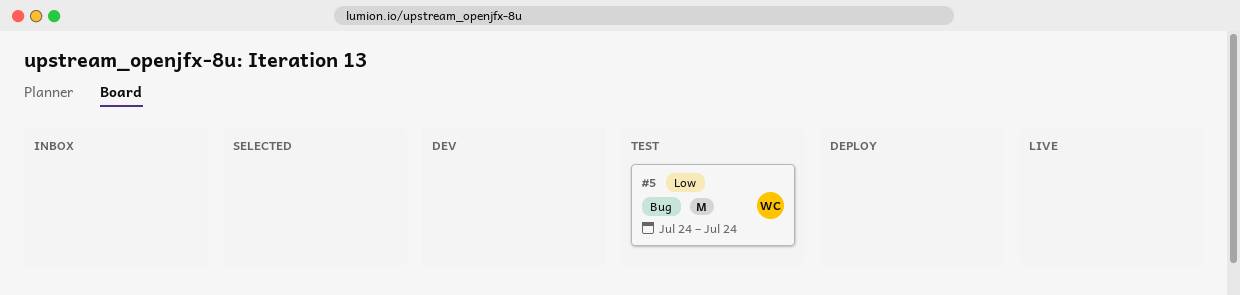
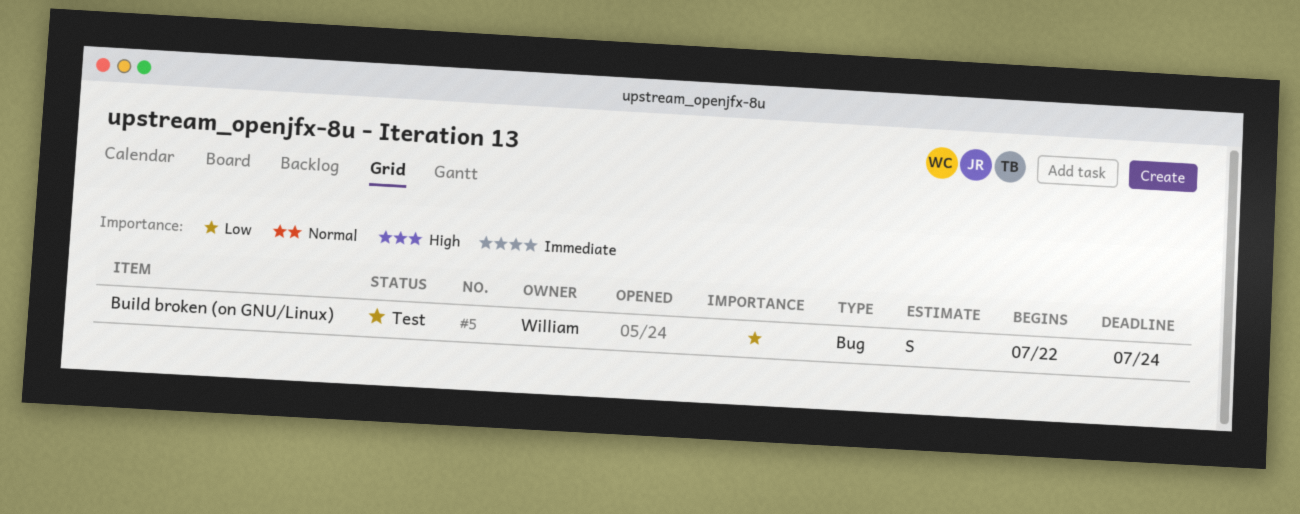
#5, estimate: M -> S
#5, start: Jul 24 -> Jul 22

